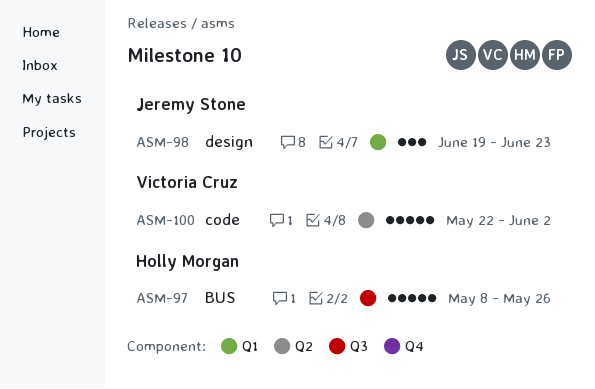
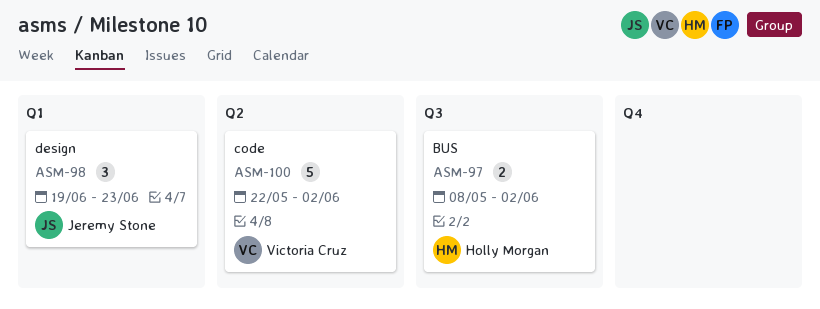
ASM-97, estimate: 5 -> 2
ASM-97, due: May 26 -> Jun 2

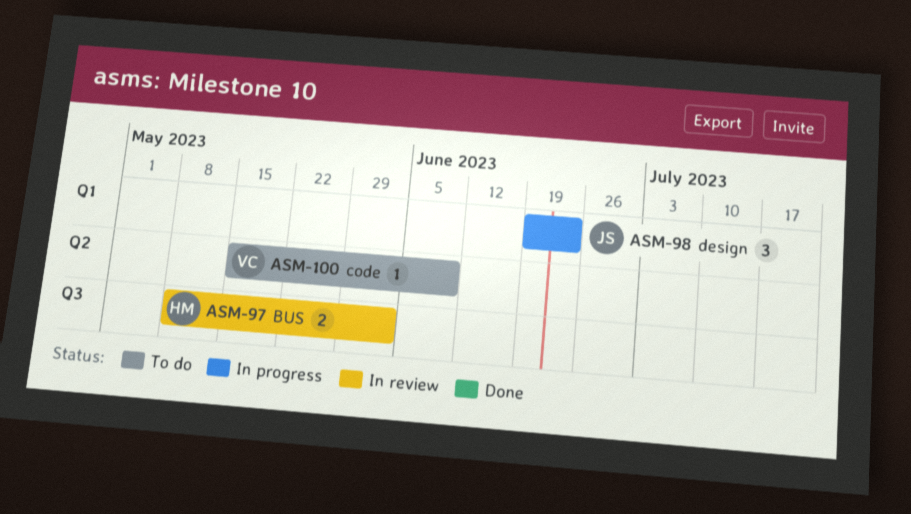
ASM-100, estimate: 5 -> 1
ASM-100, start: May 22 -> May 15
ASM-100, due: Jun 2 -> Jun 9

